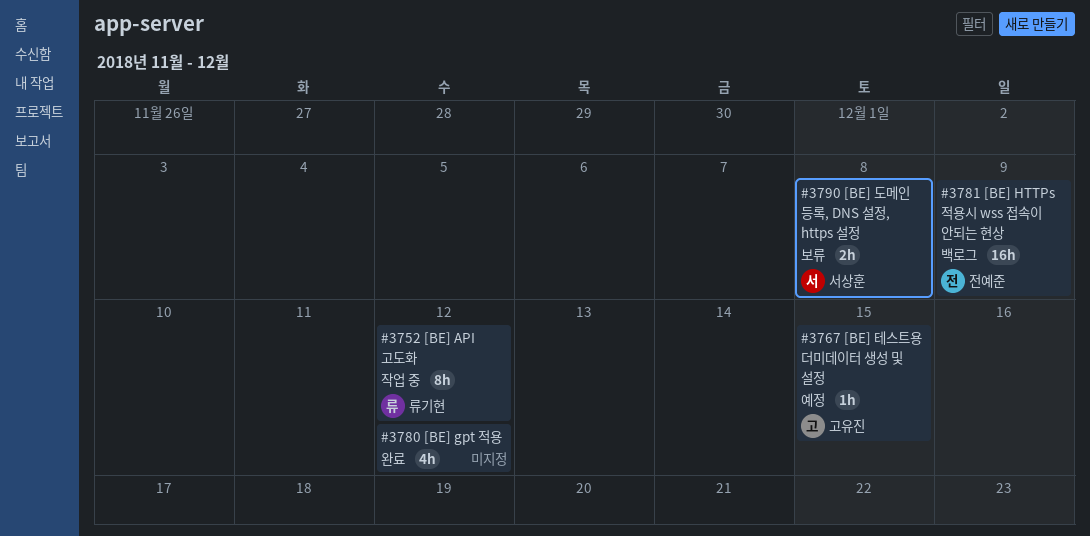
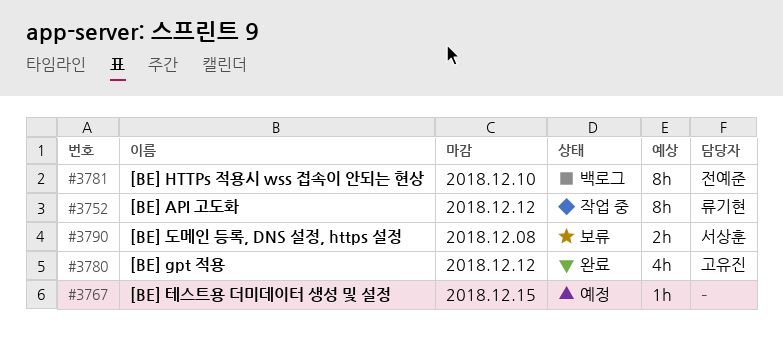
#3767, owner: 고유진 -> none
#3780, owner: none -> 고유진
#3781, estimate: 16h -> 8h
#3781, due: Dec 9 -> Dec 10

